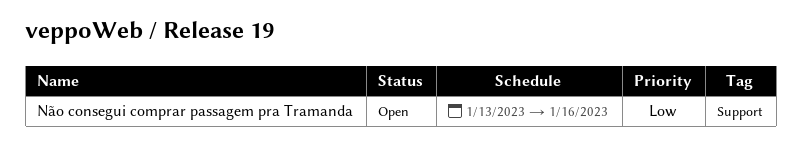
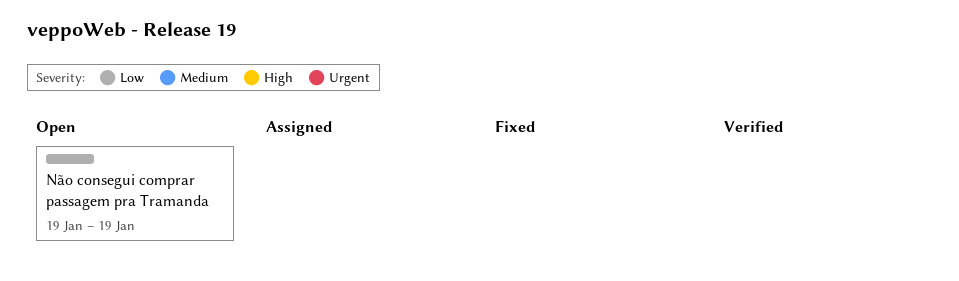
Não consegui comprar passagem pra Tramanda, start: Jan 13 -> Jan 19
Não consegui comprar passagem pra Tramanda, due: Jan 16 -> Jan 19

